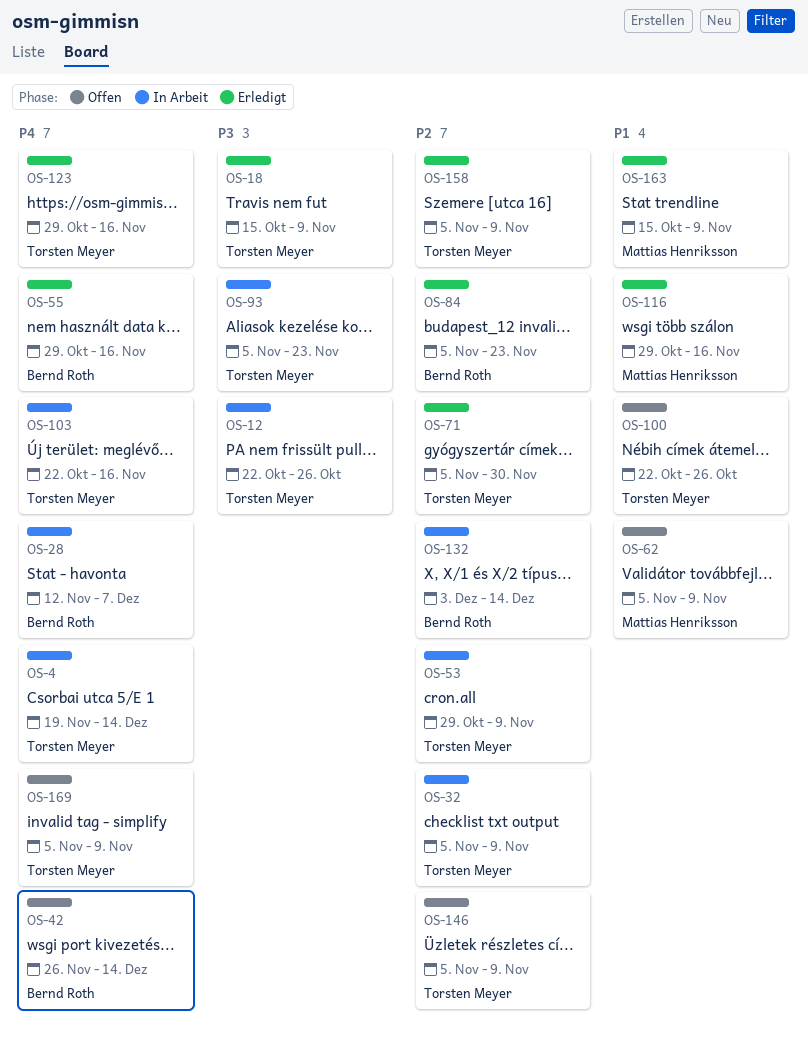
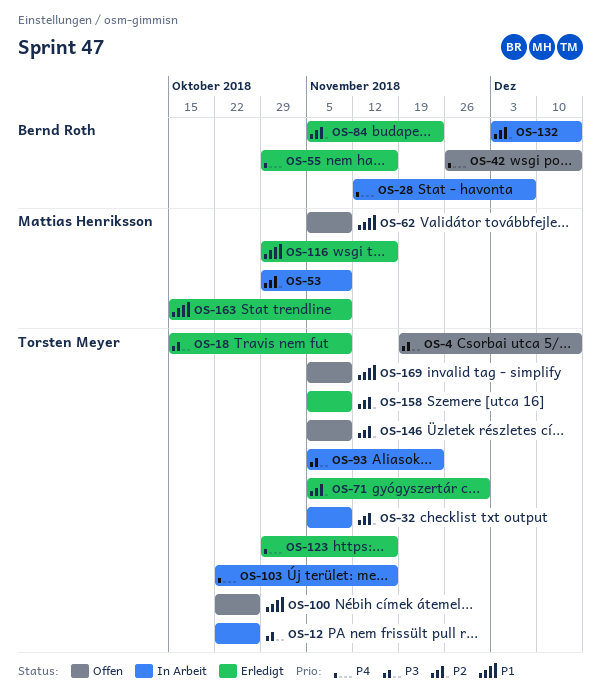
OS-4, status: In Arbeit -> Offen
OS-4, priority: P4 -> P3
OS-53, owner: Torsten Meyer -> Mattias Henriksson
OS-169, priority: P4 -> P1

